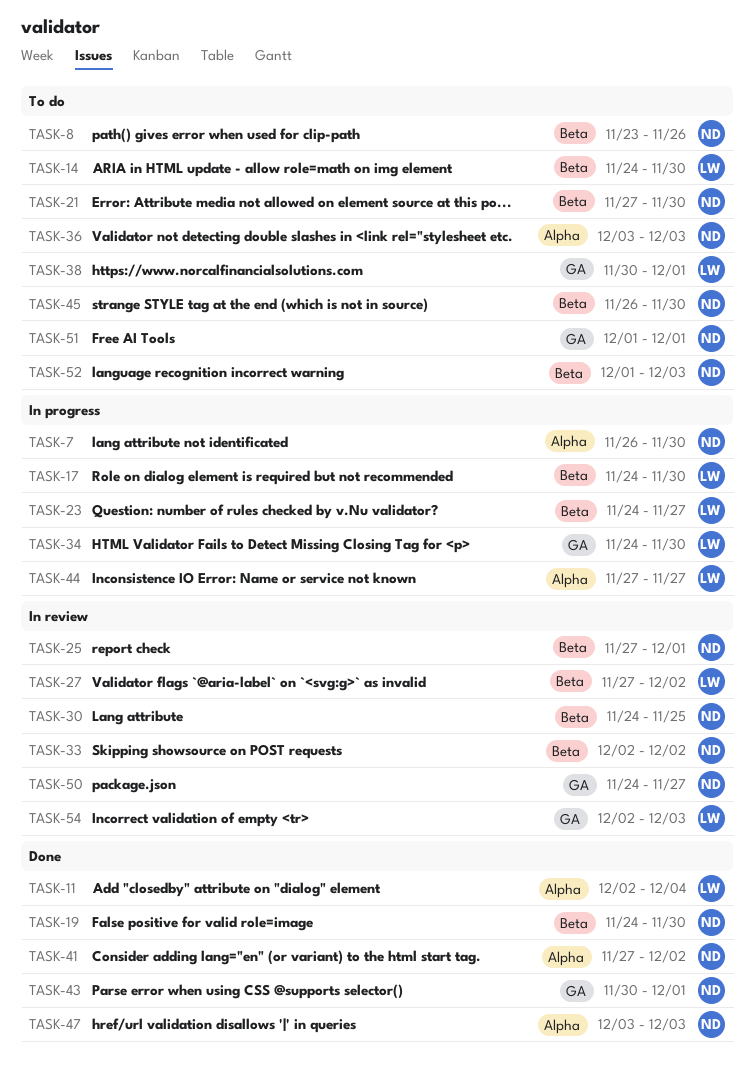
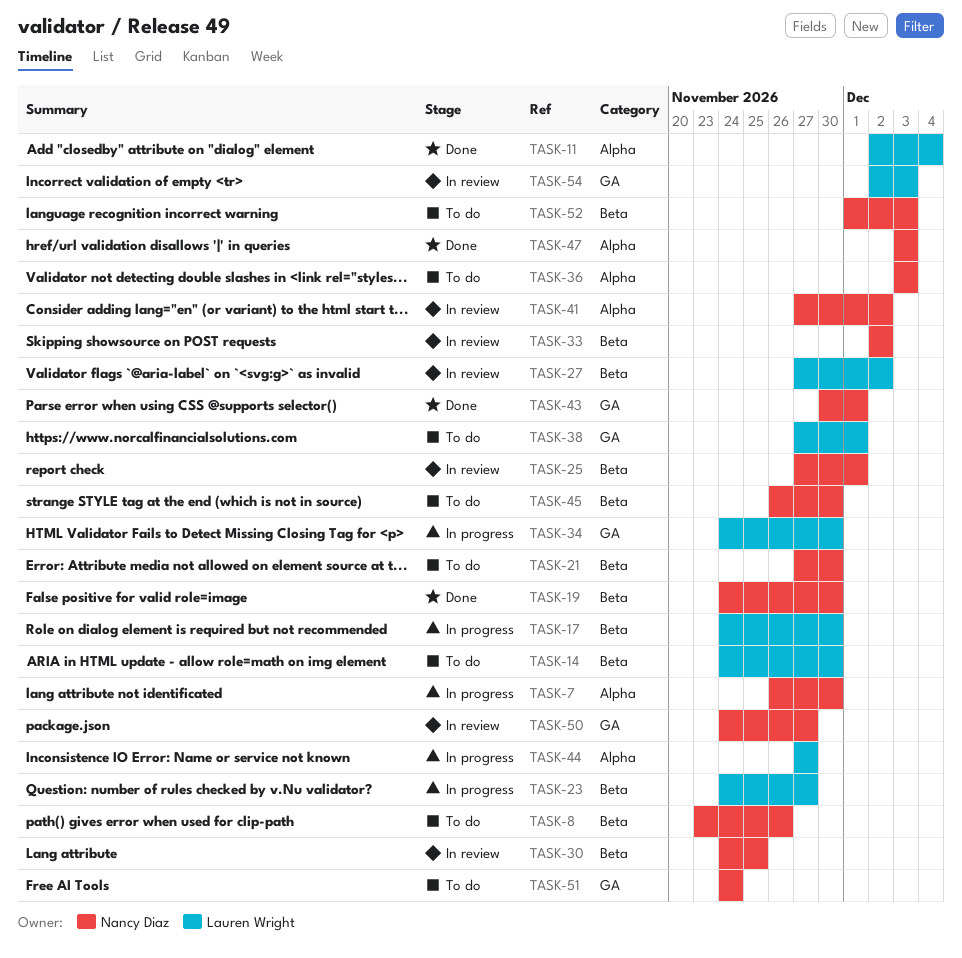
TASK-38, start: Nov 30 -> Nov 27
TASK-41, status: Done -> In review
TASK-51, start: Dec 1 -> Nov 24
TASK-51, due: Dec 1 -> Nov 24

